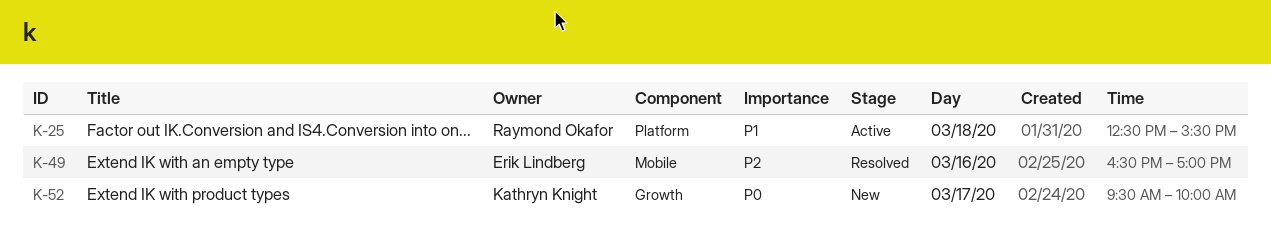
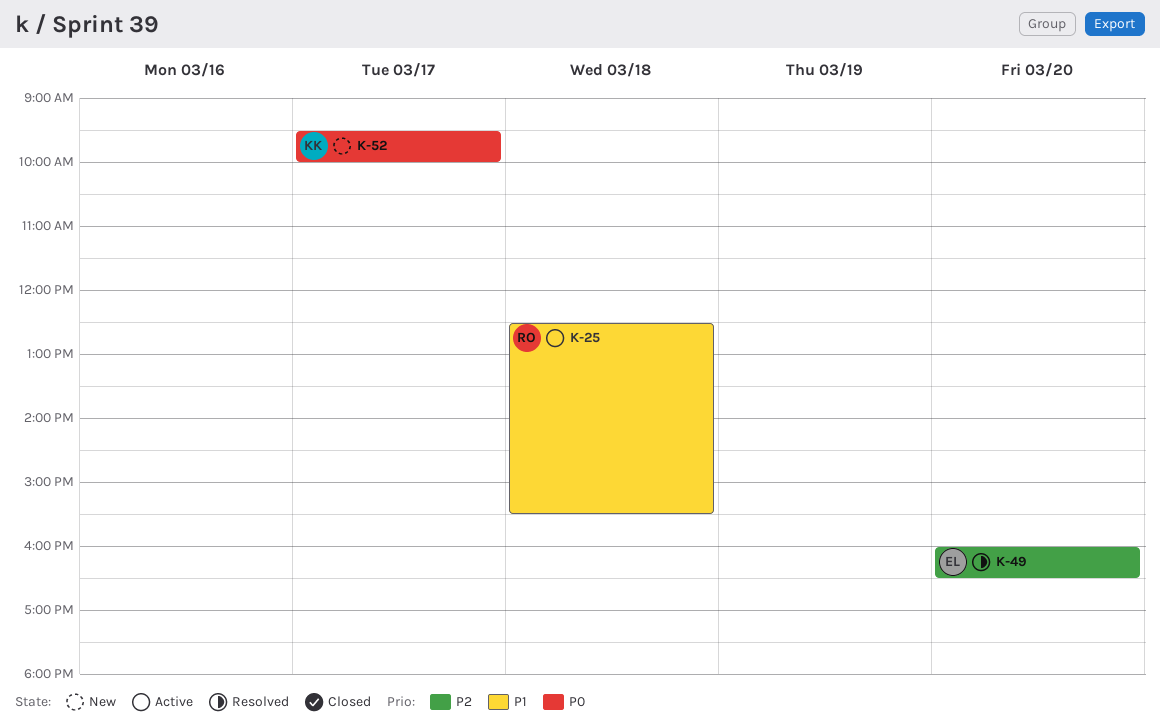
K-49, day: Mar 16 -> Mar 20
K-49, begins: 16:30 -> 16:00
K-49, ends: 17:00 -> 16:30

